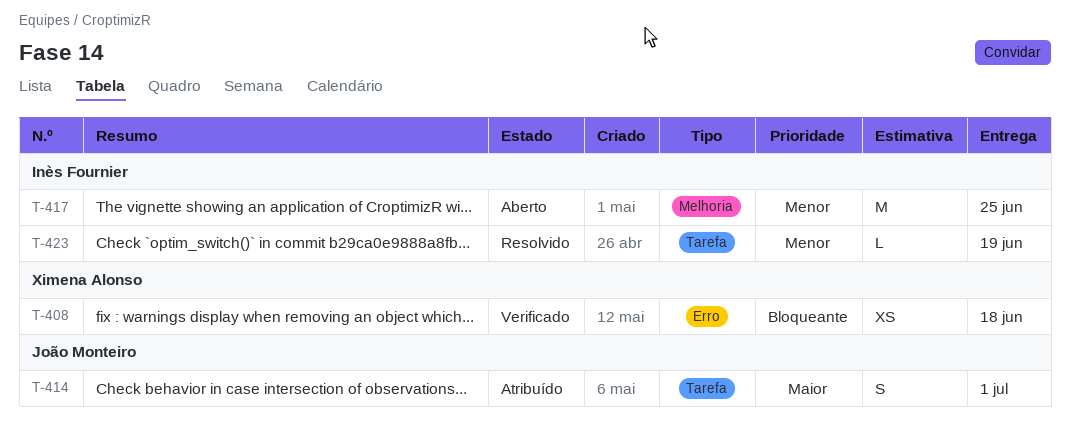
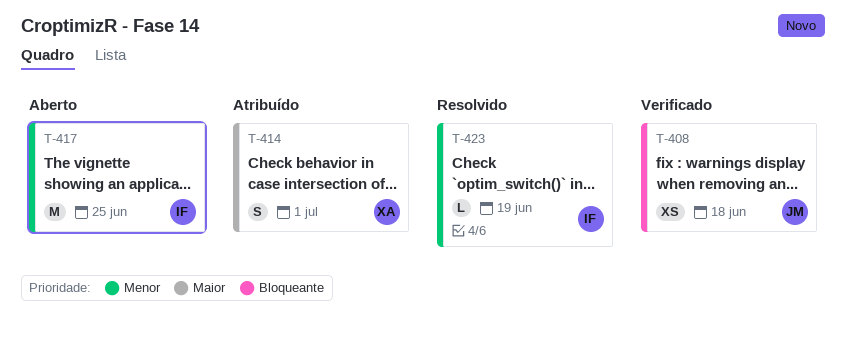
T-408, owner: Ximena Alonso -> João Monteiro
T-414, owner: João Monteiro -> Ximena Alonso

